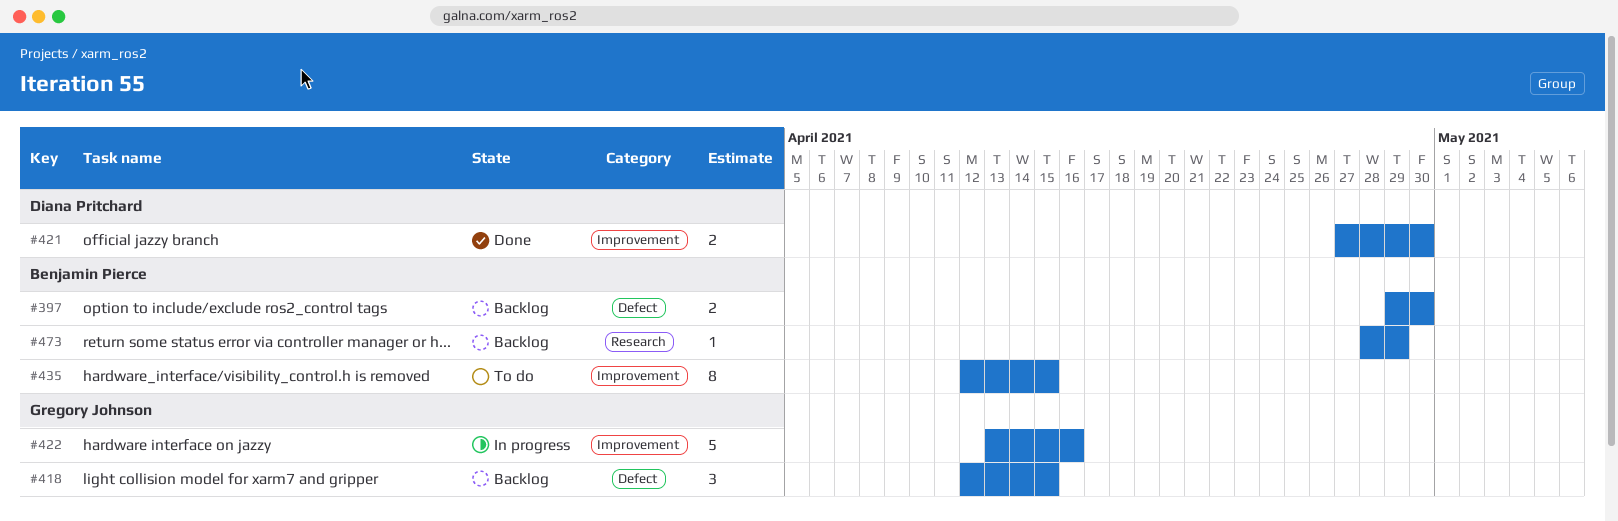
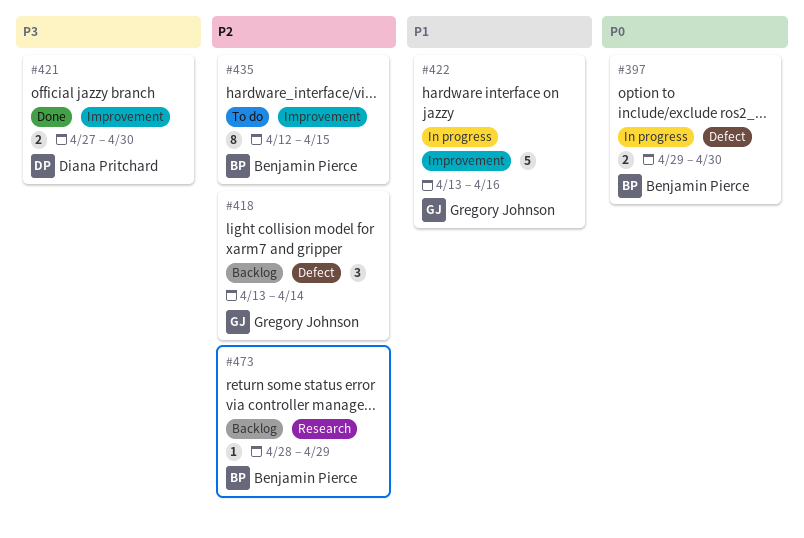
#397, status: Backlog -> In progress
#418, start: Apr 12 -> Apr 13
#418, due: Apr 15 -> Apr 14

